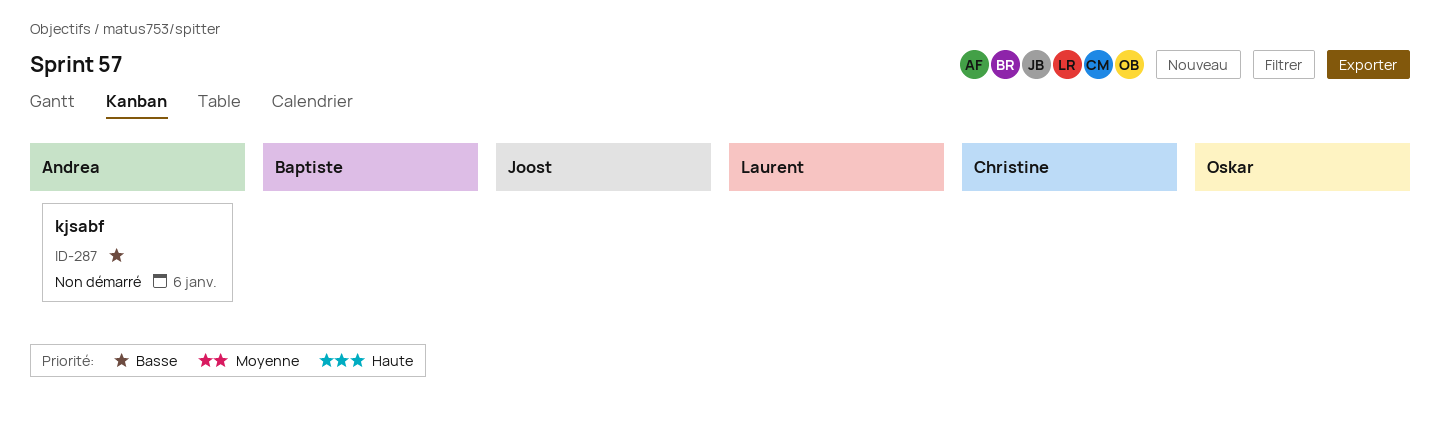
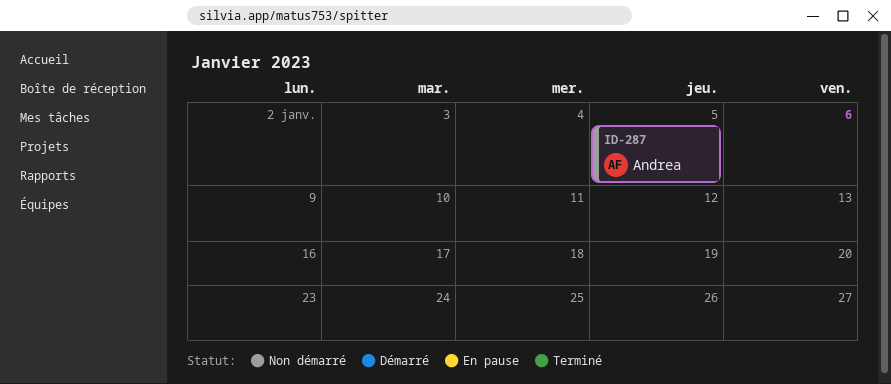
ID-287, due: Jan 6 -> Jan 5

